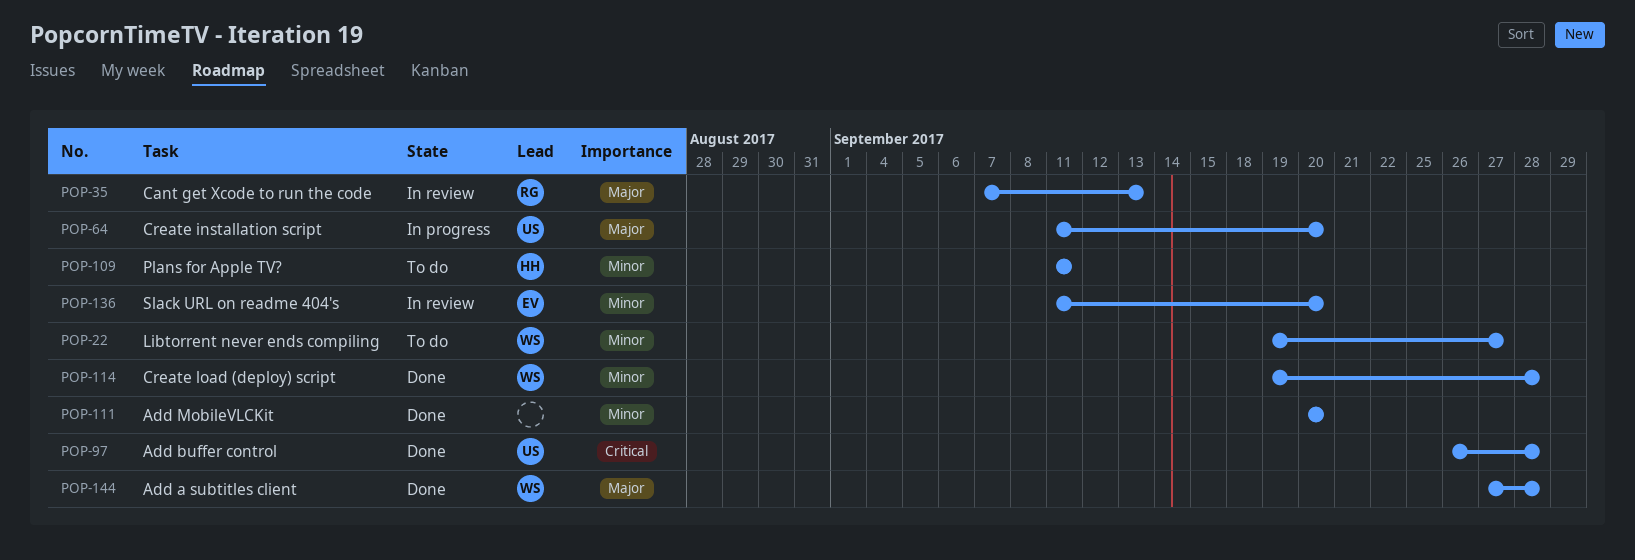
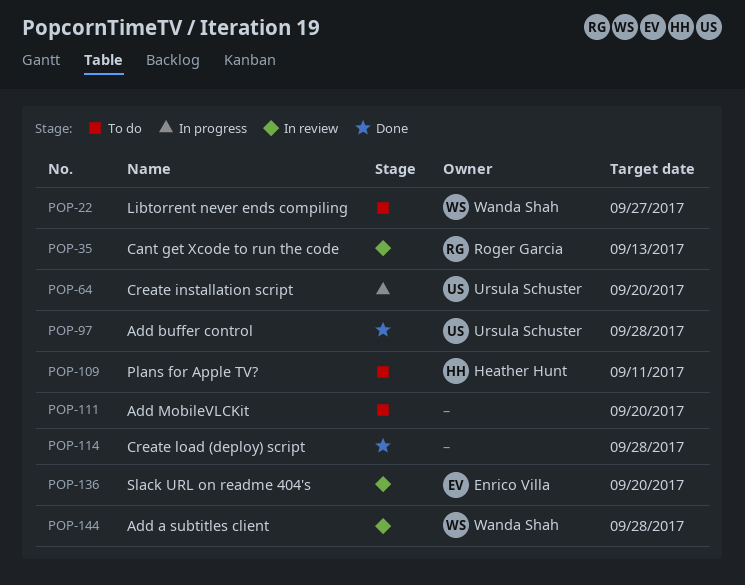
POP-111, status: Done -> To do
POP-114, owner: Wanda Shah -> none
POP-144, status: Done -> In review

